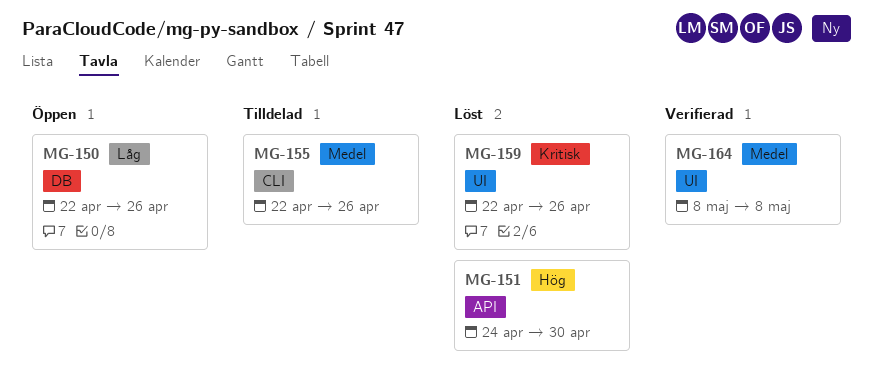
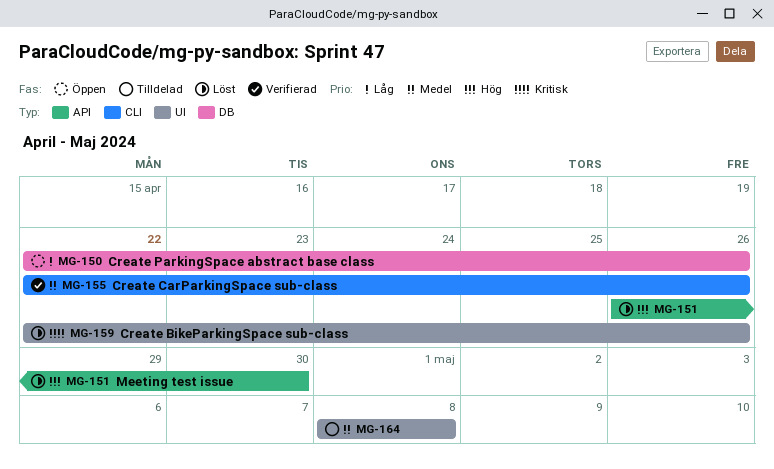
MG-151, start: Apr 24 -> Apr 26
MG-155, status: Tilldelad -> Verifierad
MG-164, status: Verifierad -> Tilldelad

